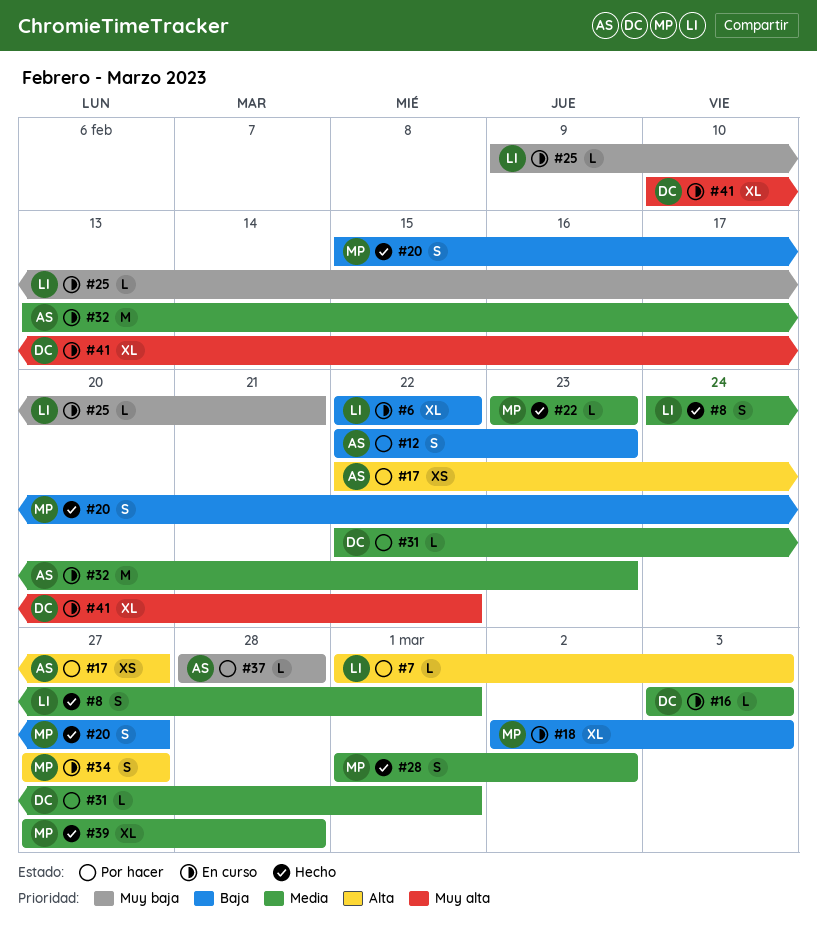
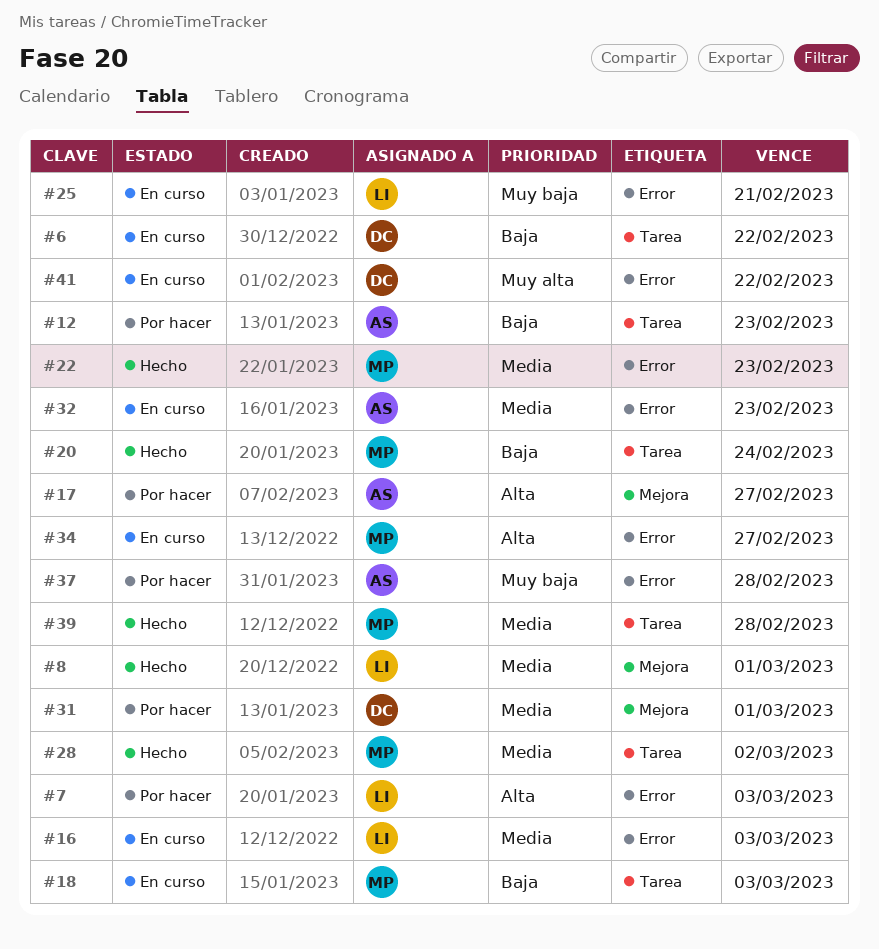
#6, owner: LI -> DC
#16, owner: DC -> LI
#20, due: Feb 27 -> Feb 24

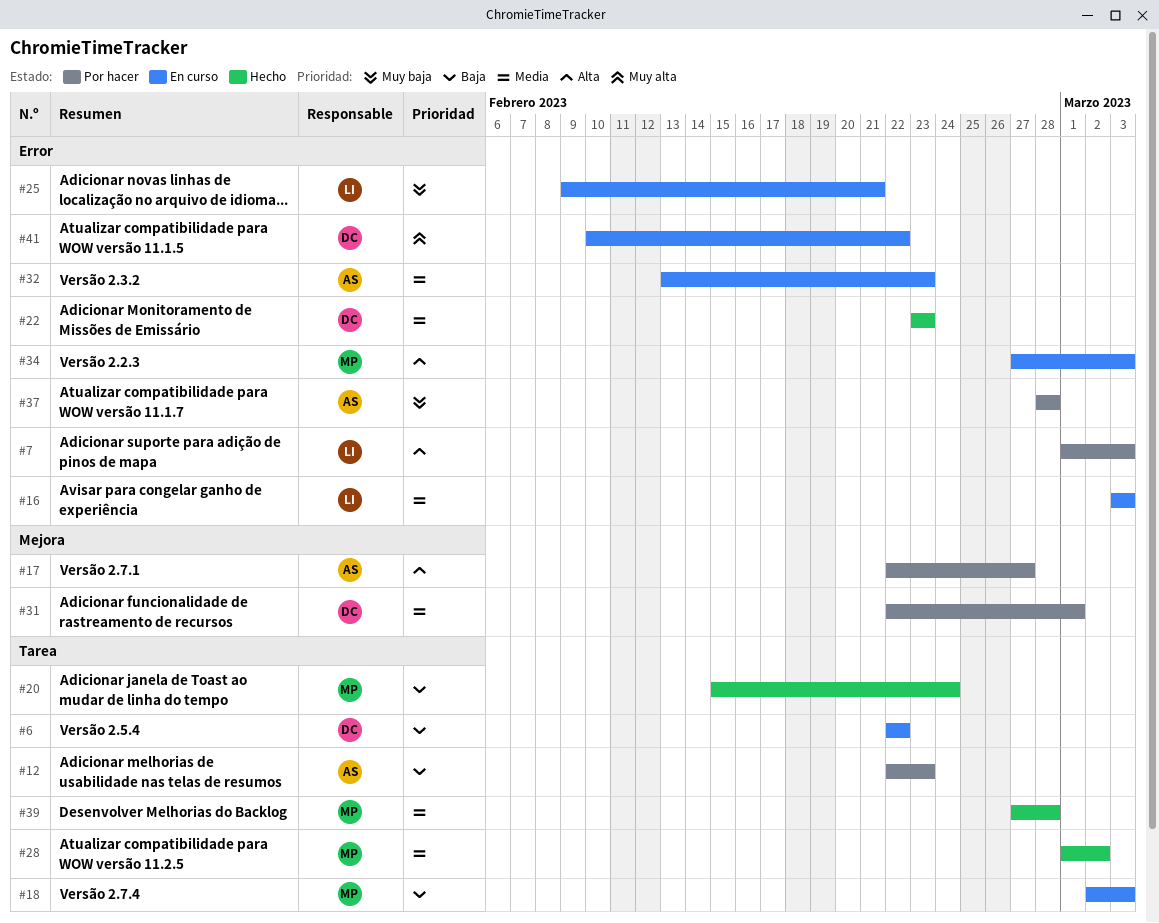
#8: present -> none
#22, owner: MP -> DC
#34, due: Feb 27 -> Mar 3

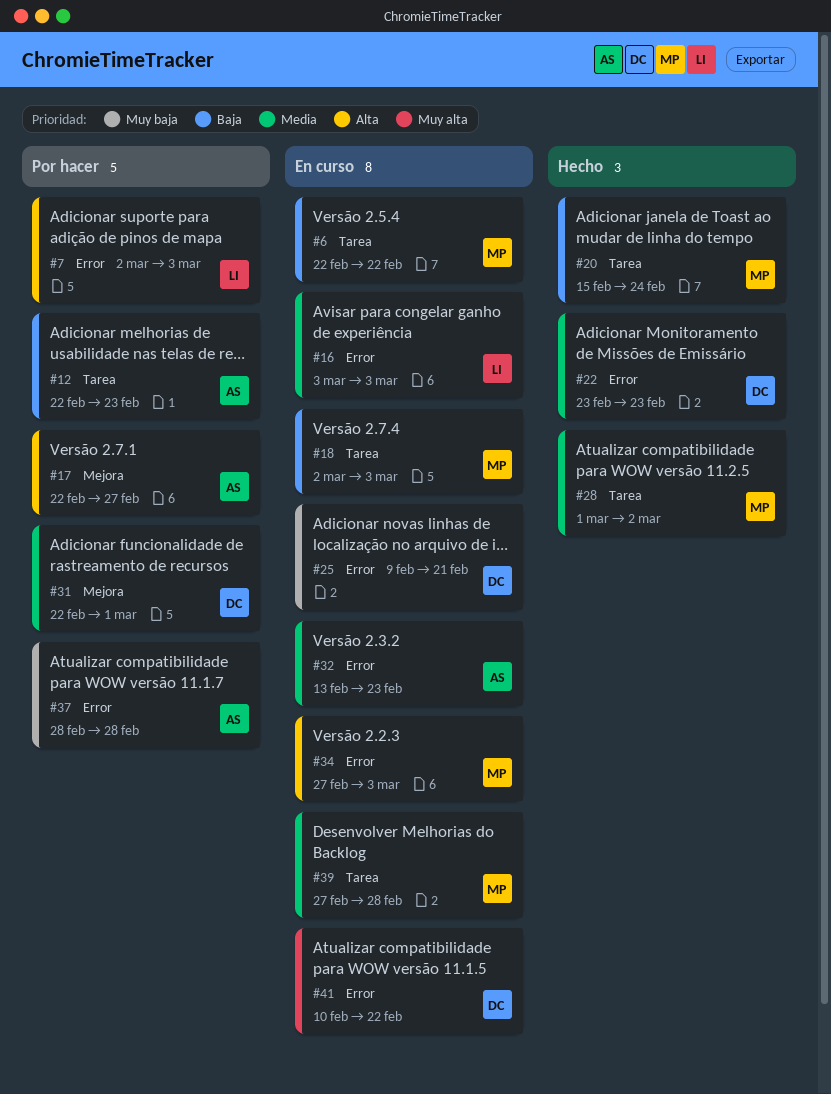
#6, owner: DC -> MP
#7, start: Mar 1 -> Mar 2
#25, owner: LI -> DC
#39, status: Hecho -> En curso

